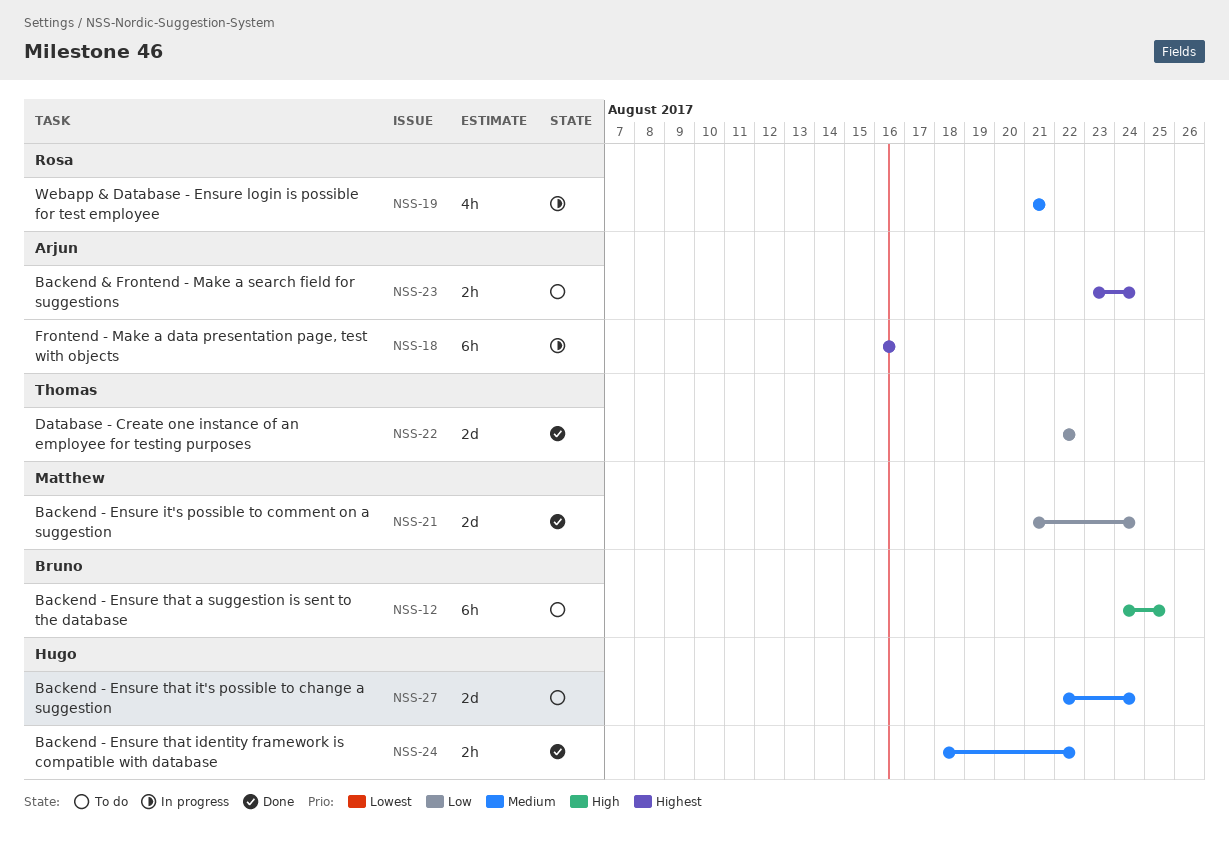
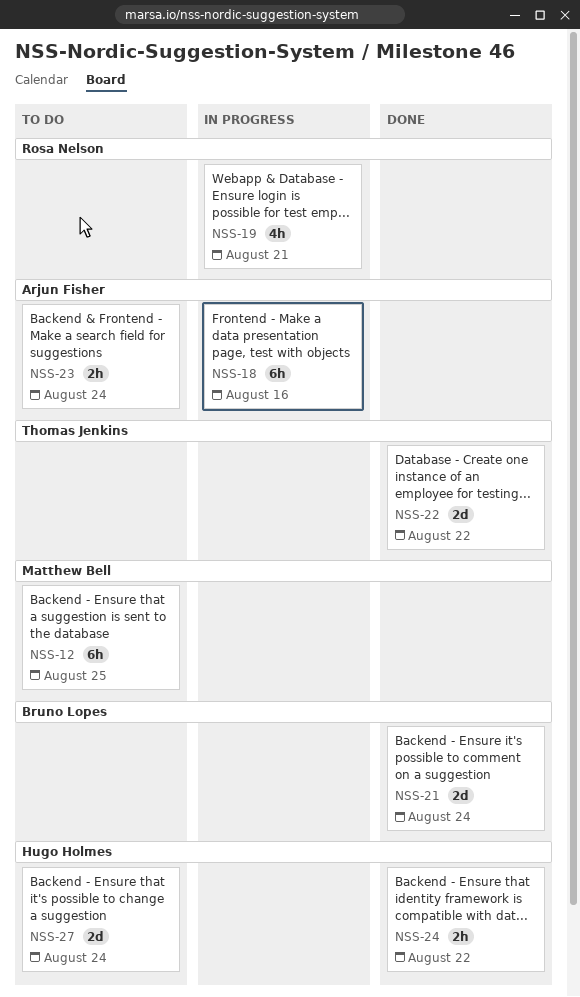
NSS-12, owner: Bruno Lopes -> Matthew Bell
NSS-21, owner: Matthew Bell -> Bruno Lopes

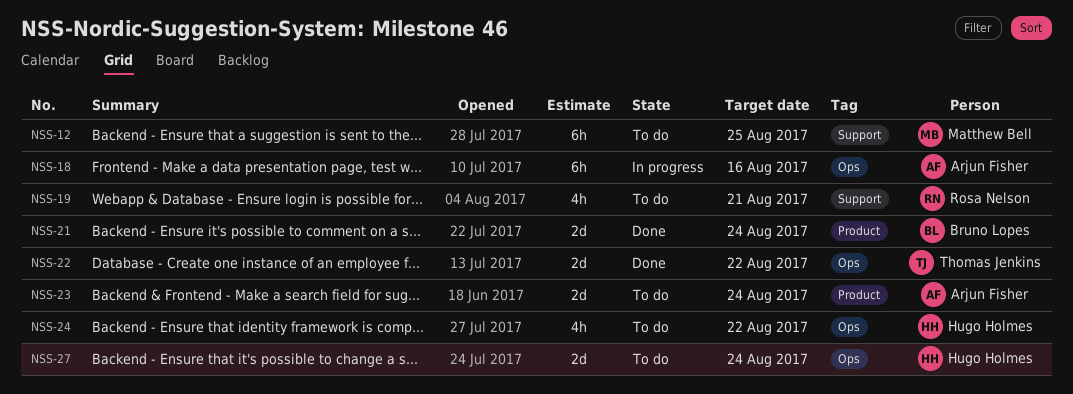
NSS-19, status: In progress -> To do
NSS-23, estimate: 2h -> 2d
NSS-24, status: Done -> To do
NSS-24, estimate: 2h -> 4h

